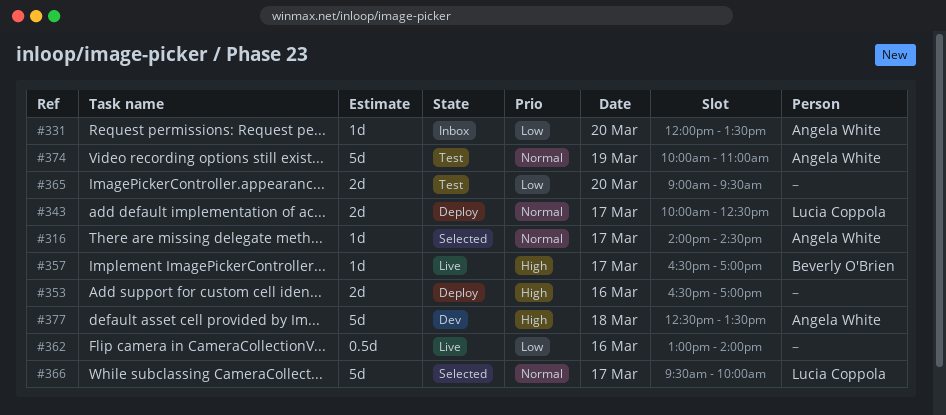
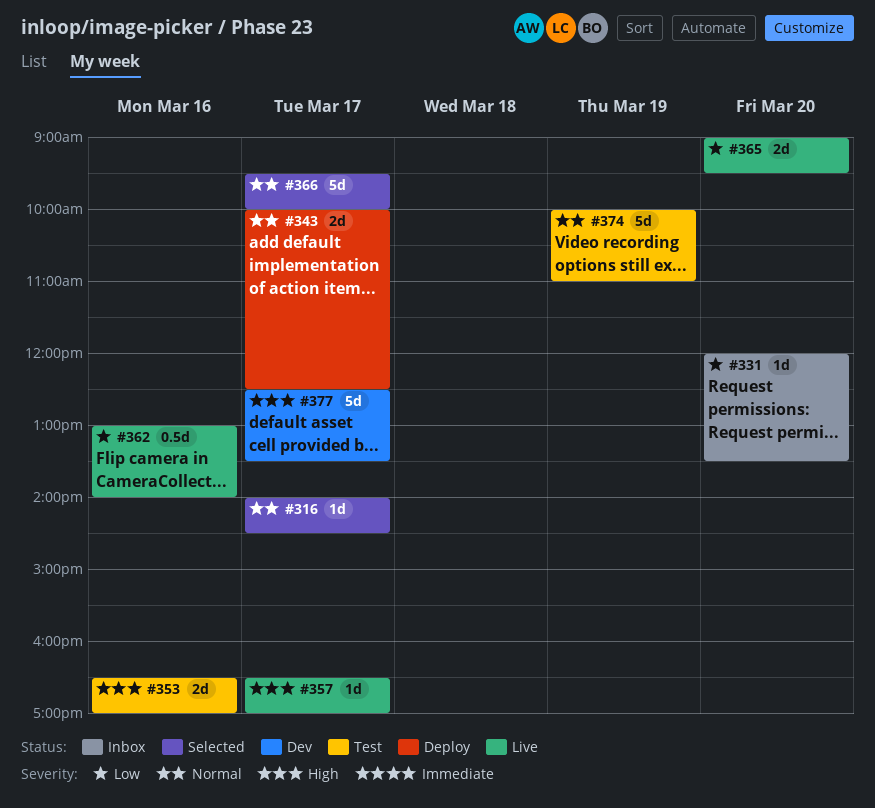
#353, status: Deploy -> Test
#365, status: Test -> Live
#377, day: Mar 18 -> Mar 17

